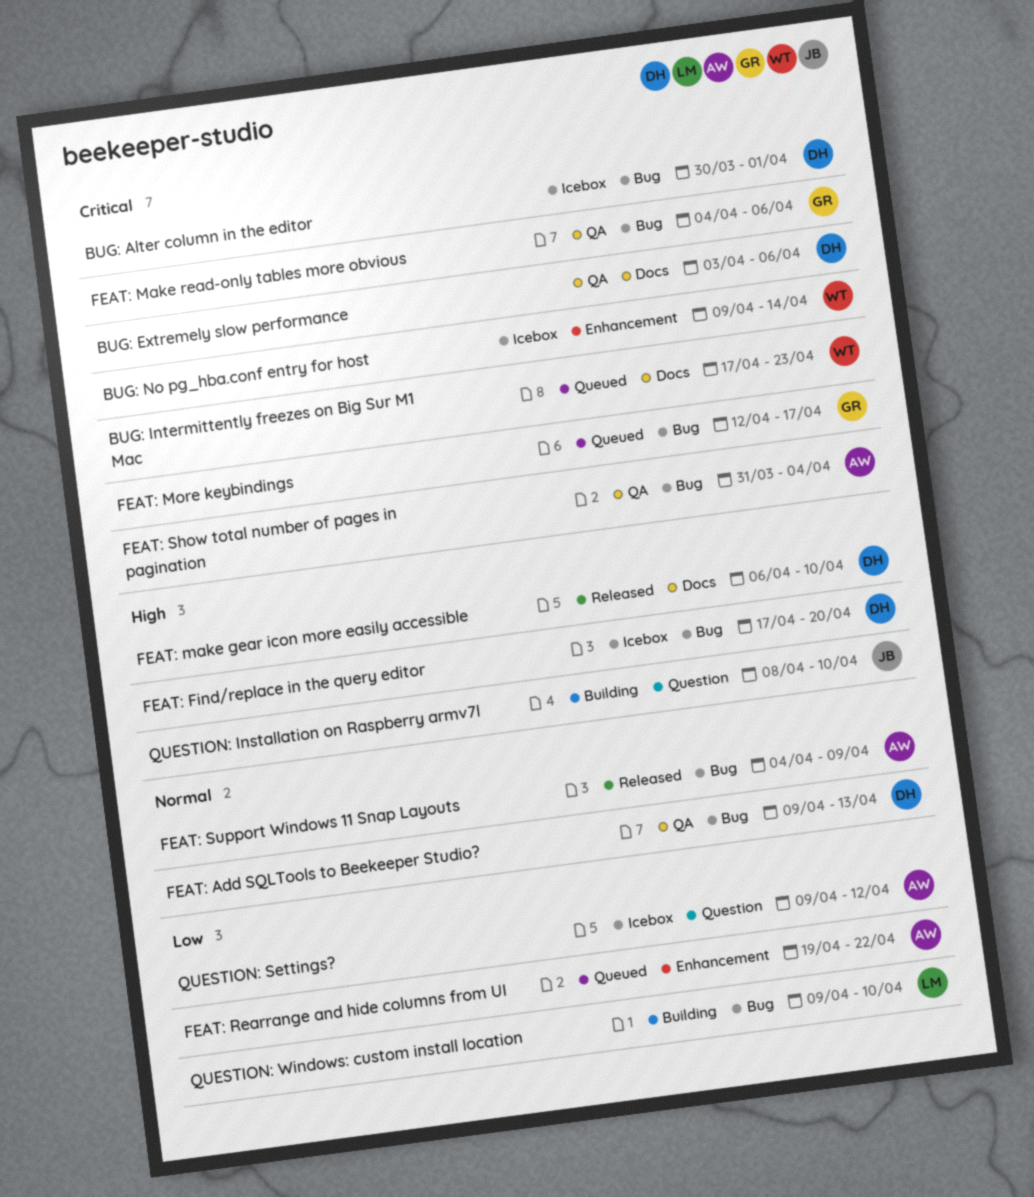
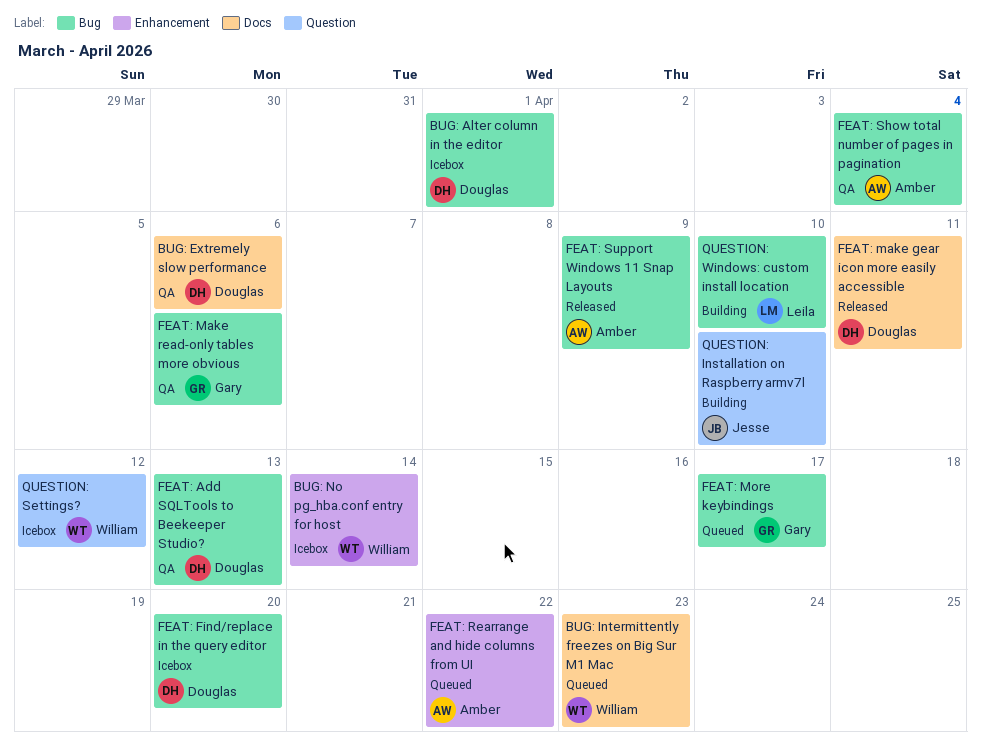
FEAT: make gear icon more easily accessible, due: Apr 10 -> Apr 11
QUESTION: Settings?, owner: Amber -> William

